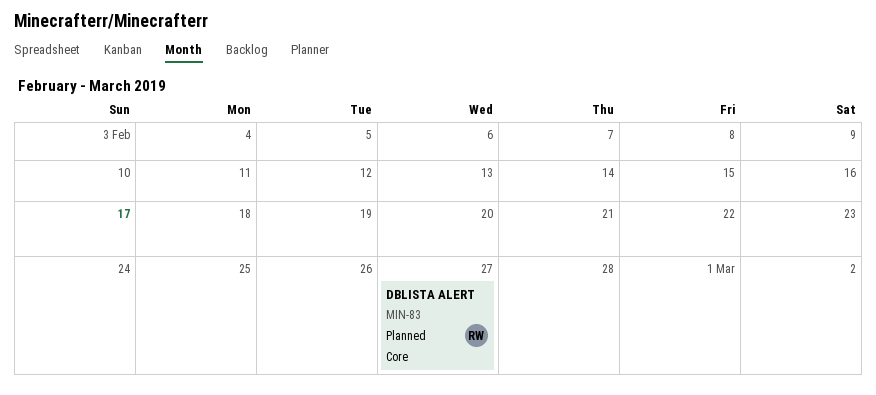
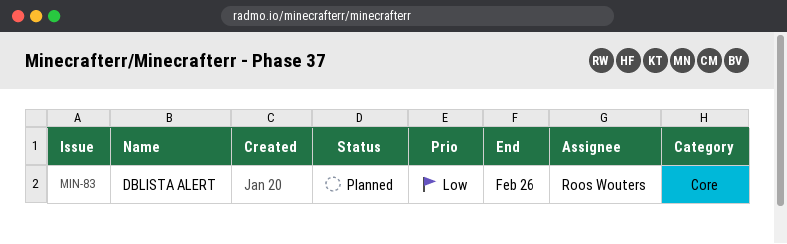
MIN-83, due: Feb 27 -> Feb 26

